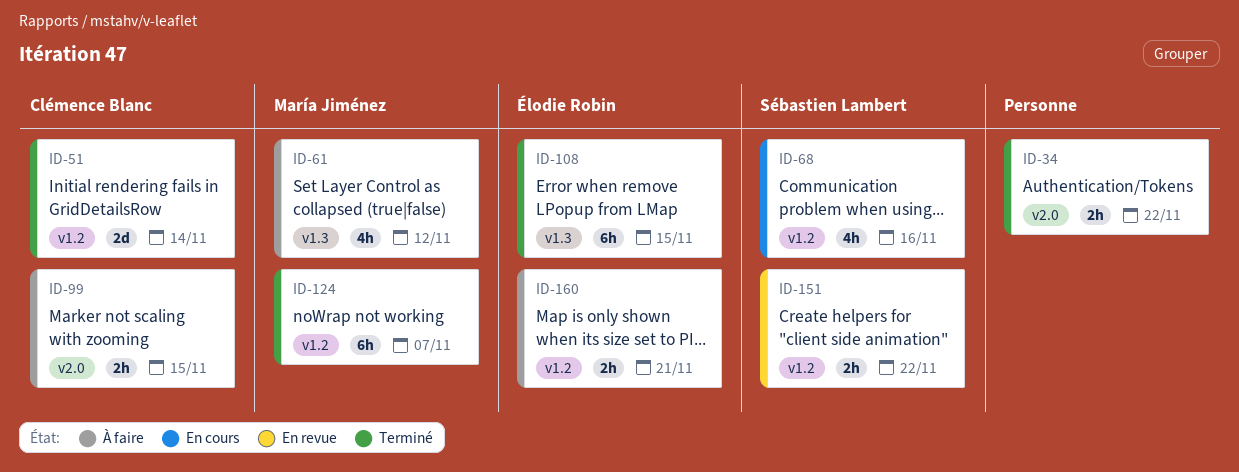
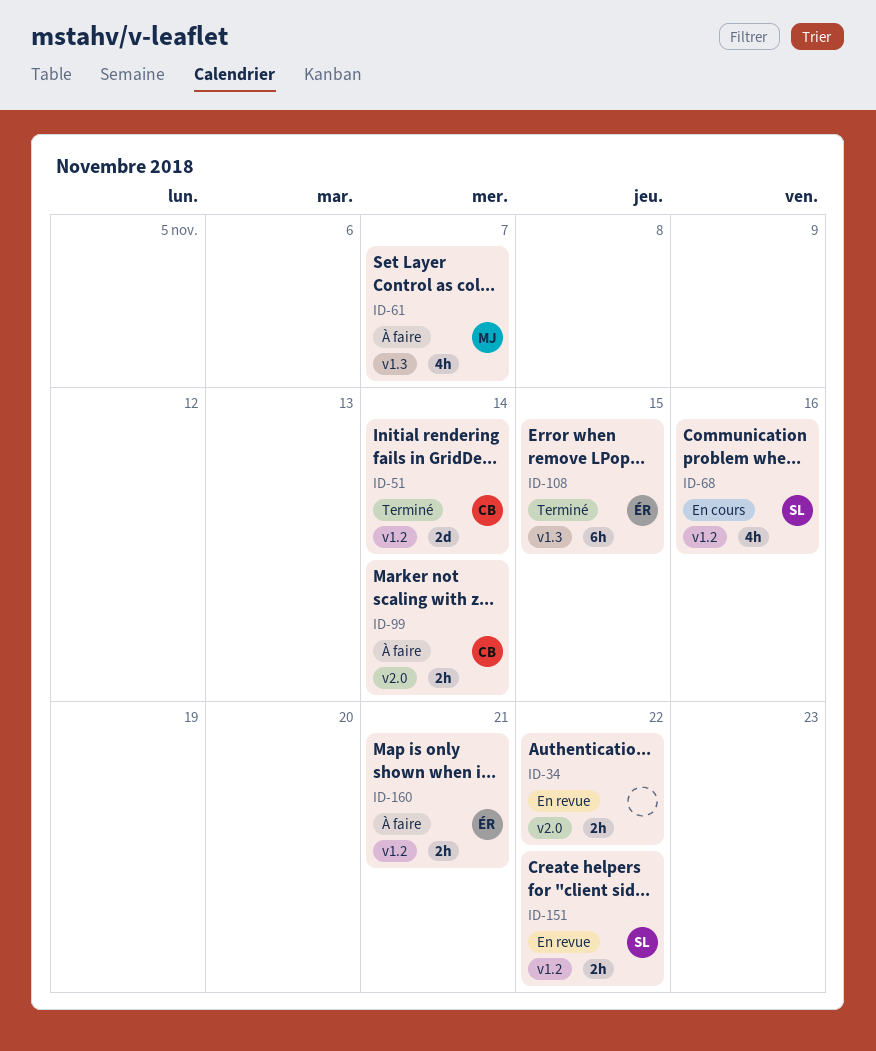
ID-34, status: Terminé -> En revue
ID-61, due: Nov 12 -> Nov 7
ID-99, due: Nov 15 -> Nov 14
ID-124: present -> none

